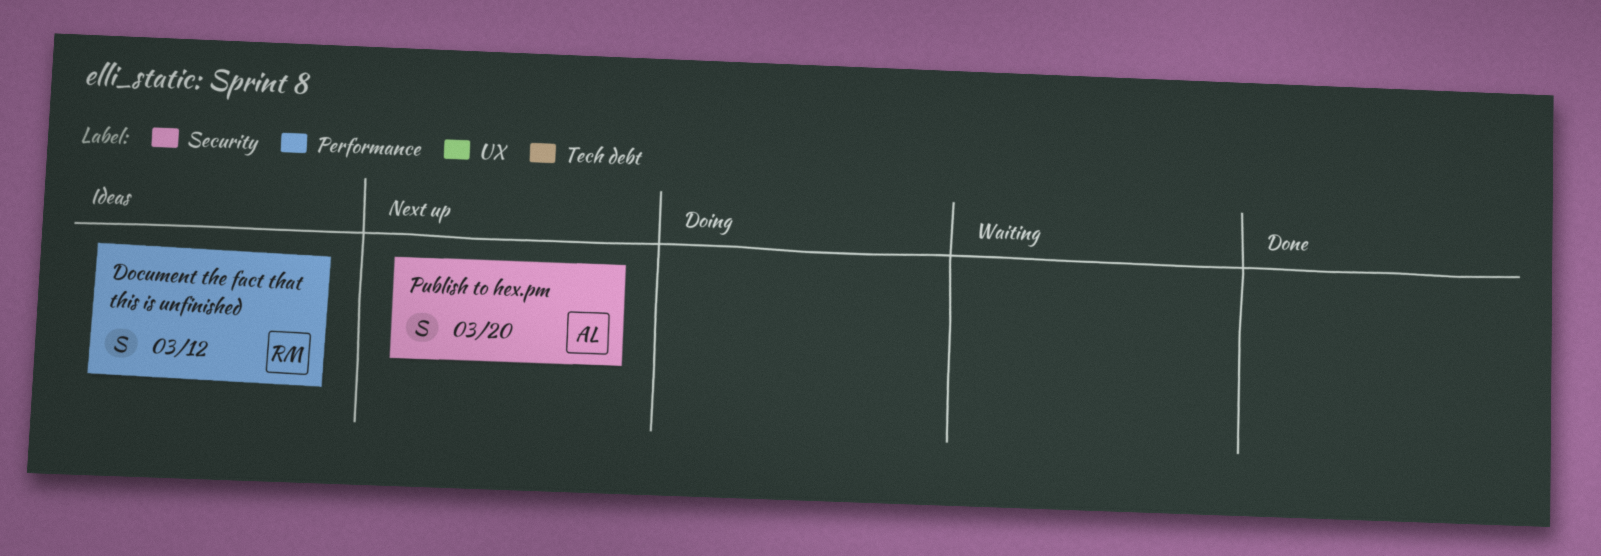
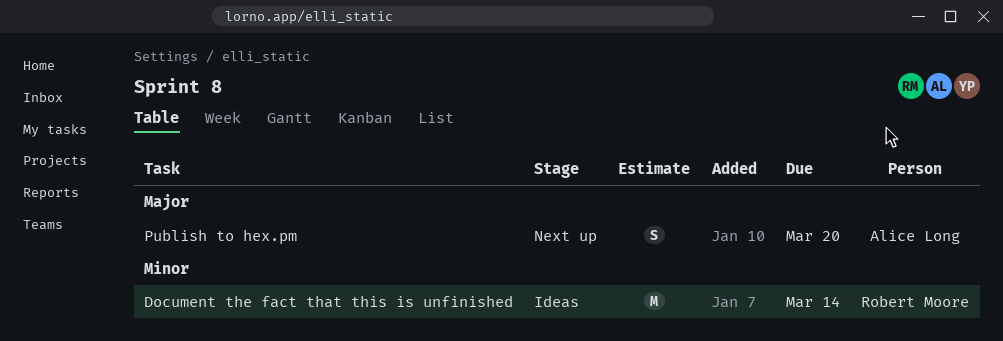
Document the fact that this is unfinished, estimate: S -> M
Document the fact that this is unfinished, due: Mar 12 -> Mar 14

